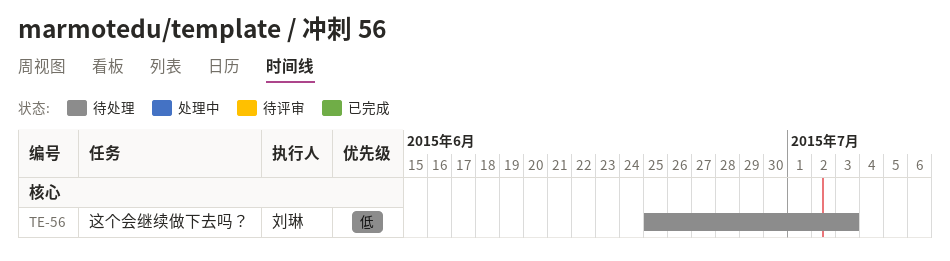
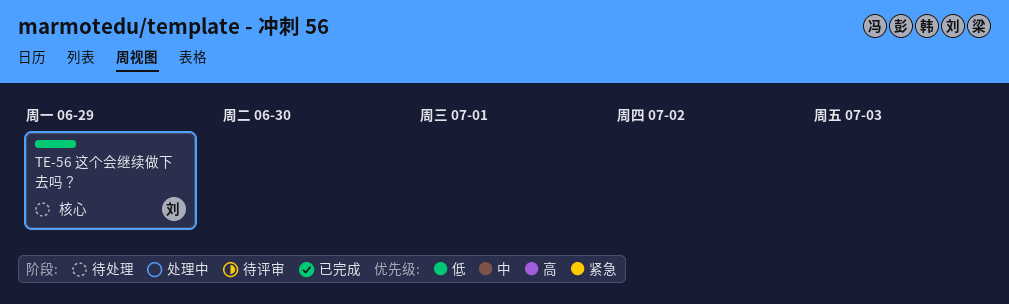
TE-56, due: Jul 3 -> Jun 29

